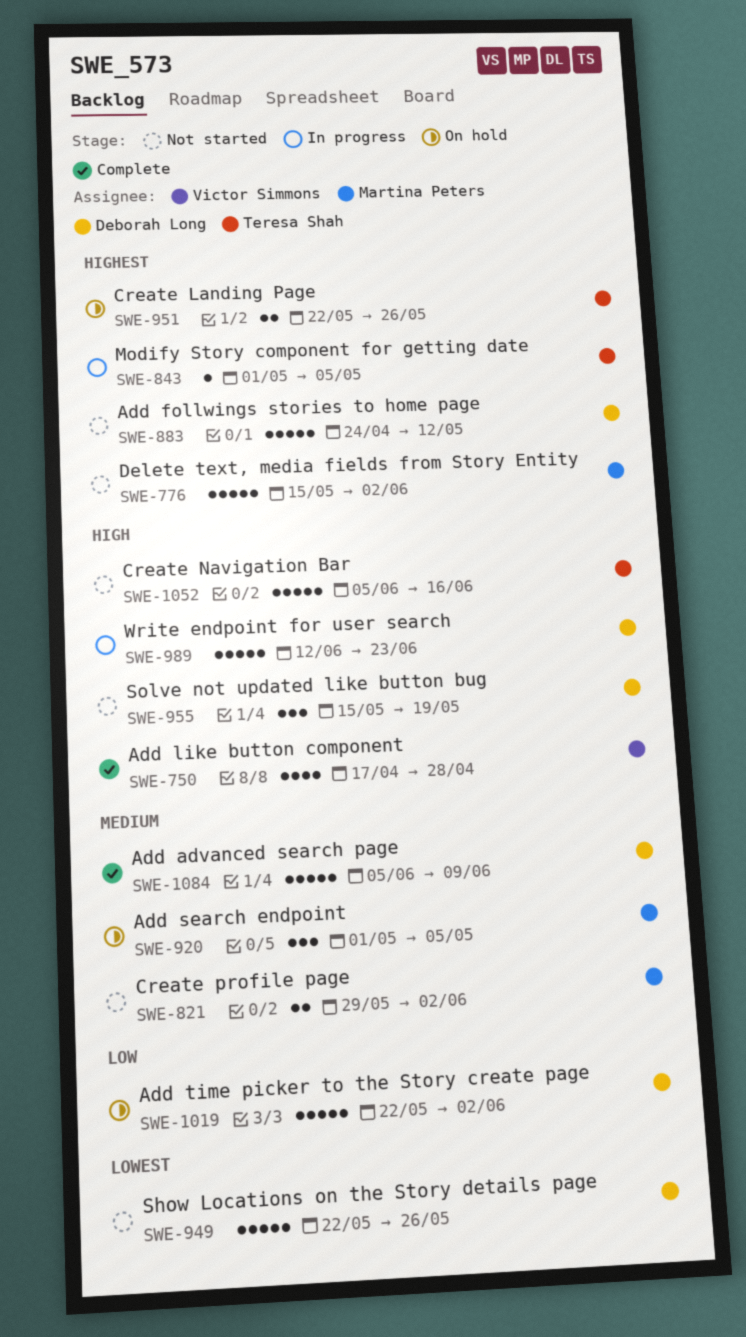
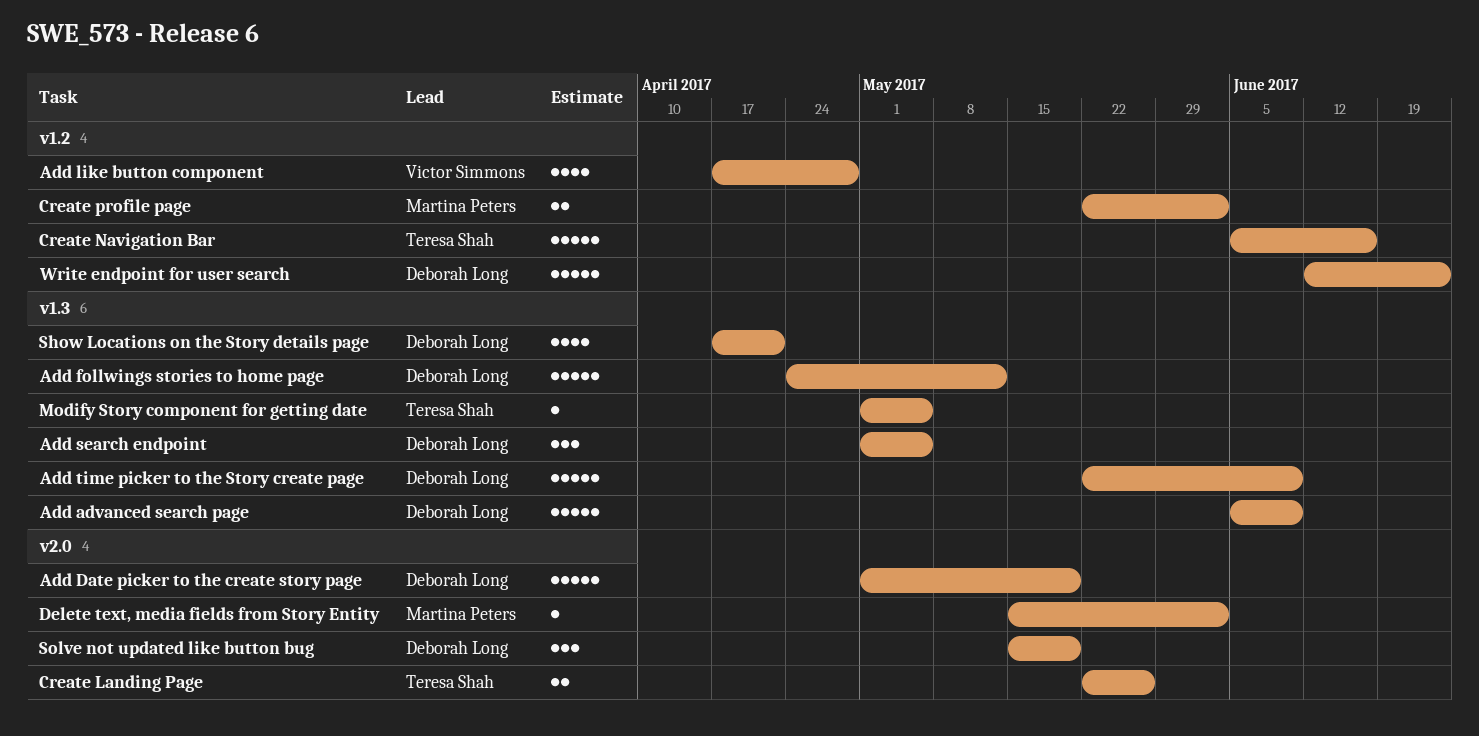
Add Date picker to the create story page: none -> present
Add search endpoint, owner: Martina Peters -> Deborah Long
Add time picker to the Story create page, due: Jun 2 -> Jun 9
Create profile page, start: May 29 -> May 22
Delete text, media fields from Story Entity, estimate: 5 -> 1
Show Locations on the Story details page, estimate: 5 -> 4
Show Locations on the Story details page, start: May 22 -> Apr 17
Show Locations on the Story details page, due: May 26 -> Apr 21

